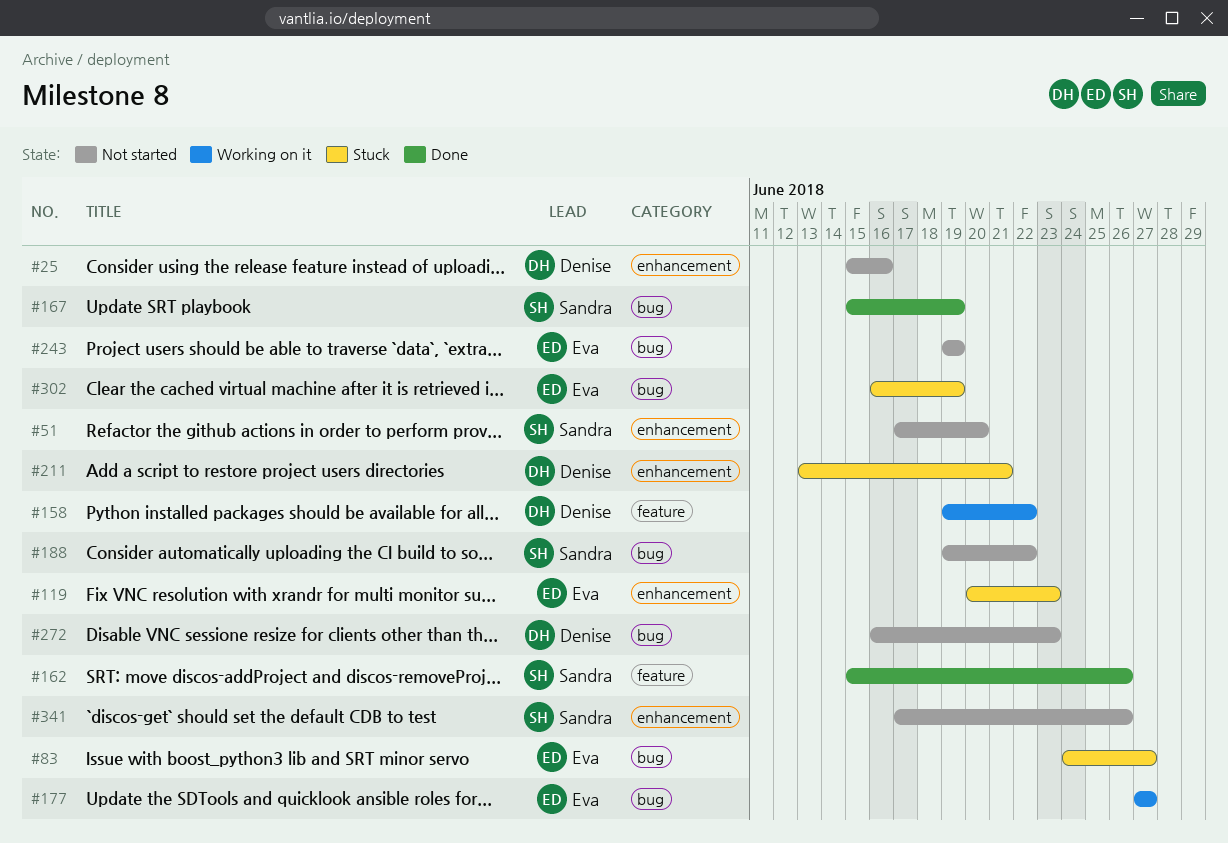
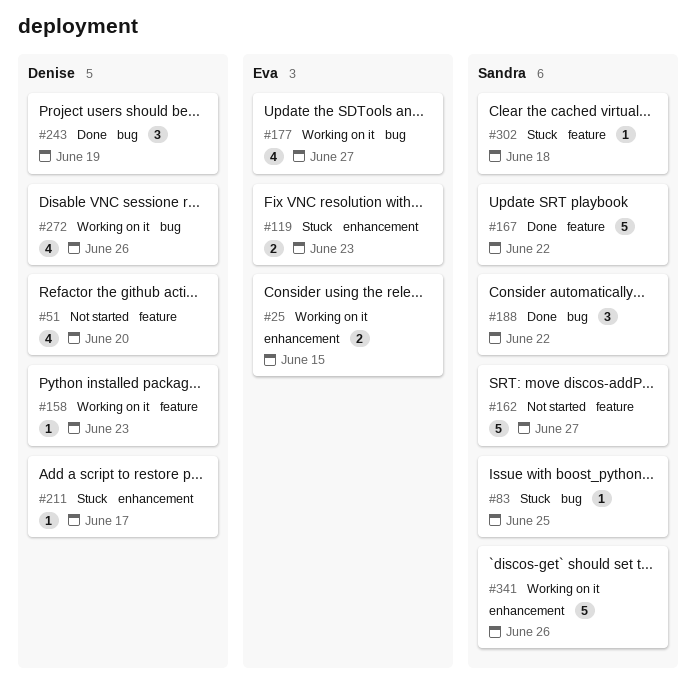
#25, status: Not started -> Working on it
#25, owner: Denise -> Eva
#25, due: Jun 16 -> Jun 15
#51, owner: Sandra -> Denise
#51, label: enhancement -> feature
#83, owner: Eva -> Sandra
#83, due: Jun 27 -> Jun 25
#158, due: Jun 22 -> Jun 23
#162, status: Done -> Not started
#162, due: Jun 26 -> Jun 27
#167, label: bug -> feature
#167, due: Jun 19 -> Jun 22
#188, status: Not started -> Done
#211, due: Jun 21 -> Jun 17
#243, status: Not started -> Done
#243, owner: Eva -> Denise
#272, status: Not started -> Working on it
#272, due: Jun 23 -> Jun 26
#302, owner: Eva -> Sandra
#302, label: bug -> feature
#302, due: Jun 19 -> Jun 18
#341, status: Not started -> Working on it

